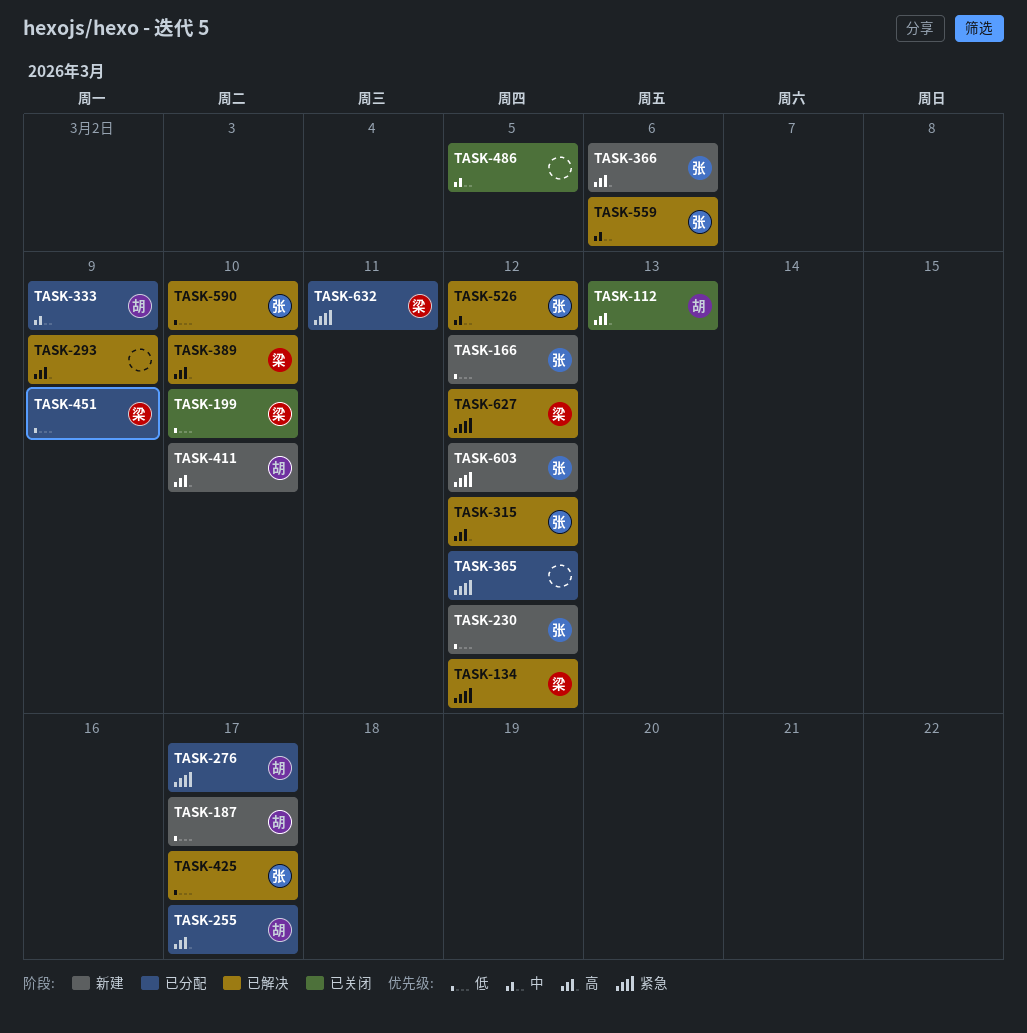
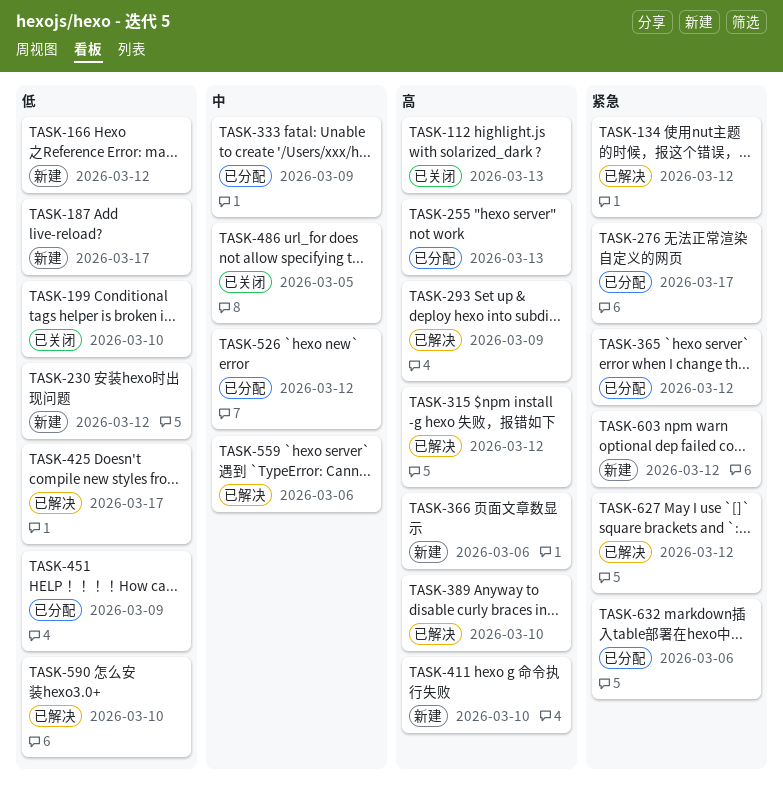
TASK-255, due: Mar 17 -> Mar 13
TASK-526, status: 已解决 -> 已分配
TASK-632, due: Mar 11 -> Mar 6

